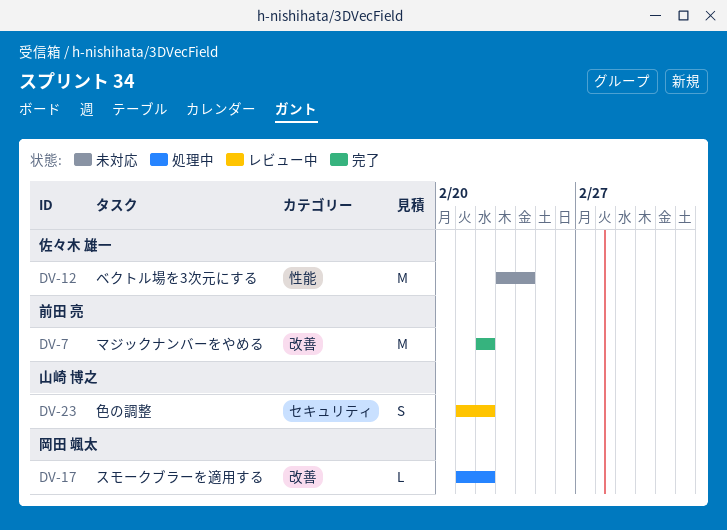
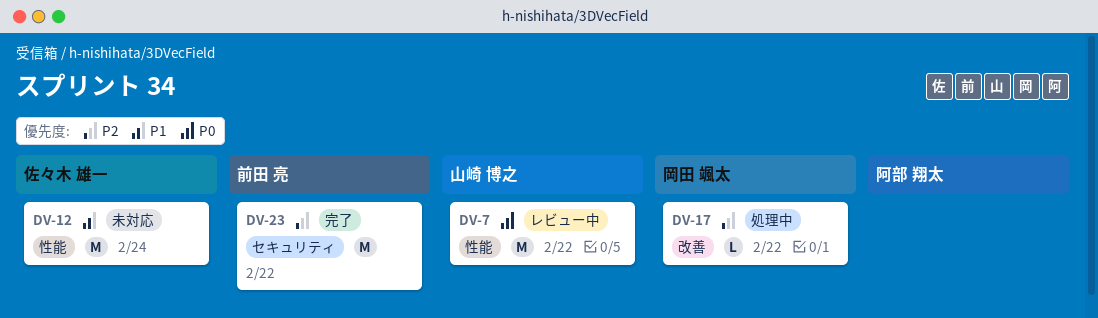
DV-7, status: 完了 -> レビュー中
DV-7, owner: 前田 亮 -> 山崎 博之
DV-7, label: 改善 -> 性能
DV-23, status: レビュー中 -> 完了
DV-23, owner: 山崎 博之 -> 前田 亮
DV-23, estimate: S -> M

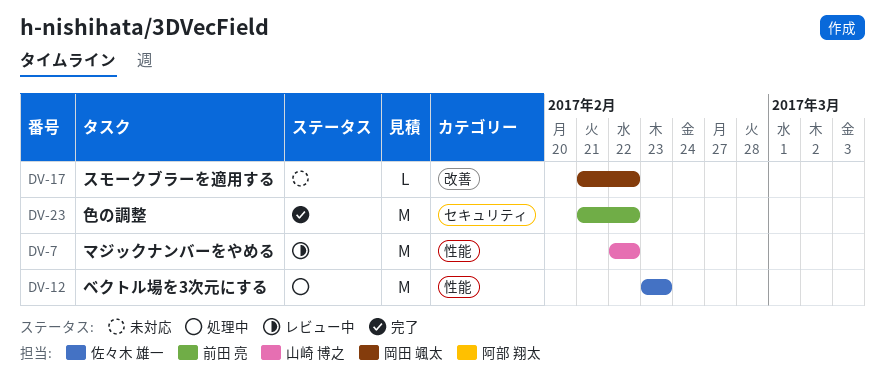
DV-12, status: 未対応 -> 処理中
DV-12, due: Feb 24 -> Feb 23
DV-17, status: 処理中 -> 未対応

